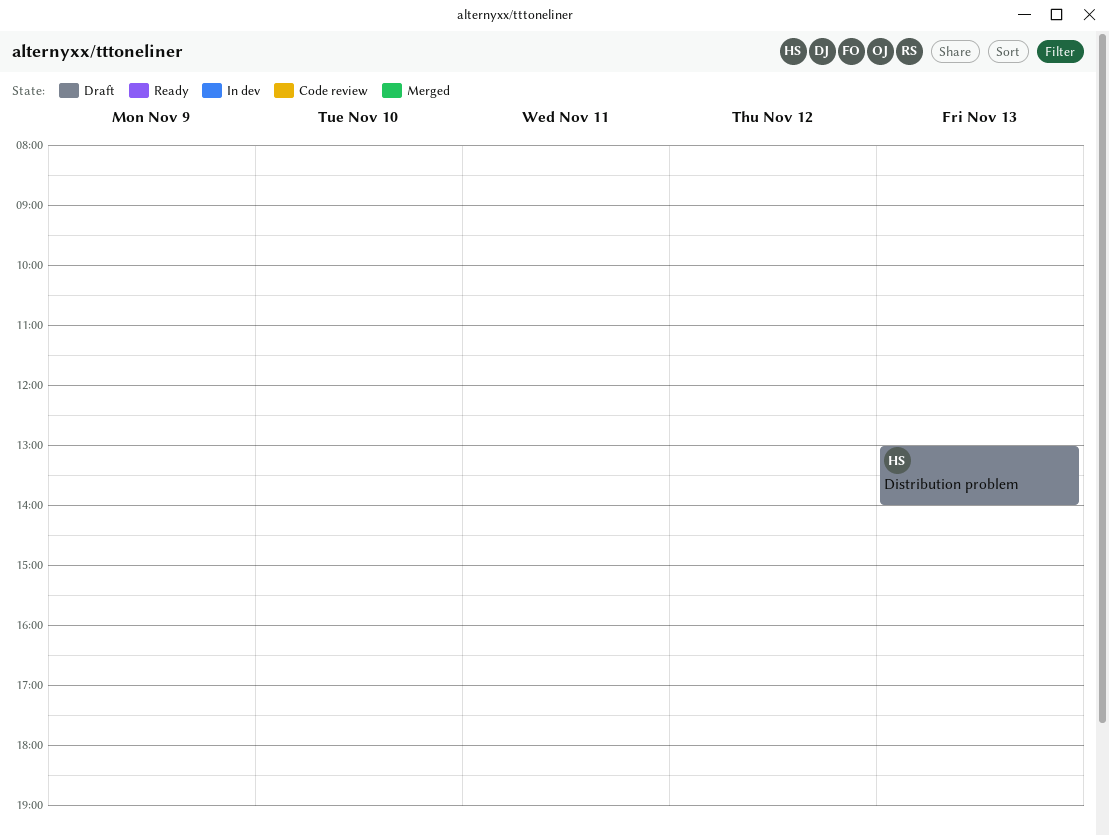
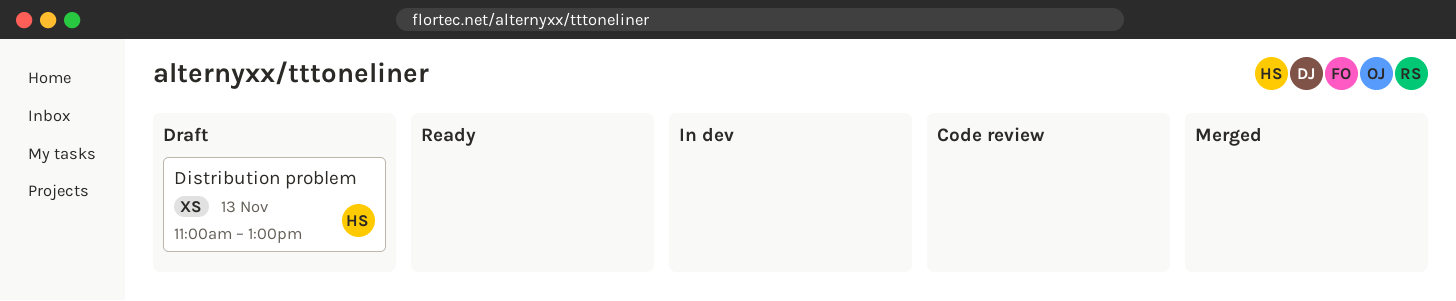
Distribution problem, begins: 13:00 -> 11:00
Distribution problem, ends: 14:00 -> 13:00

